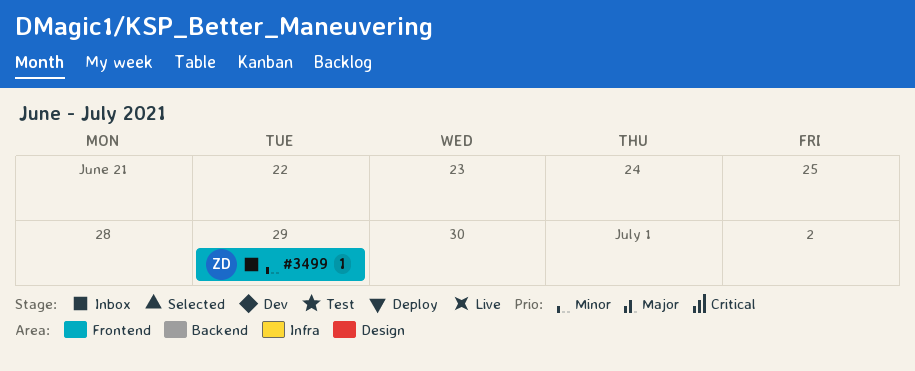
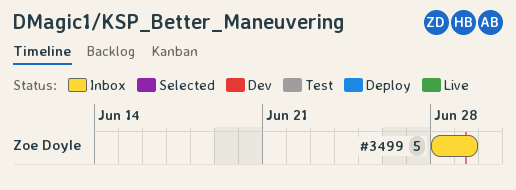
#3499, estimate: 1 -> 5
#3499, start: Jun 29 -> Jun 28

